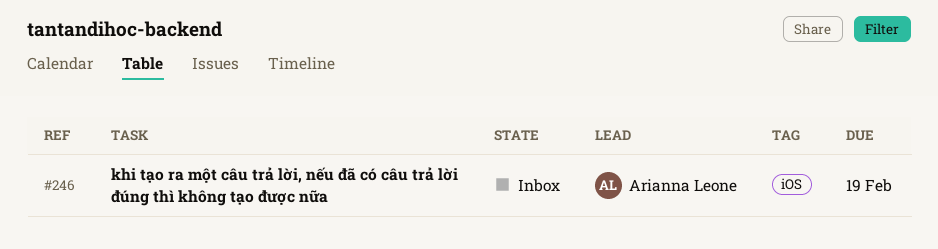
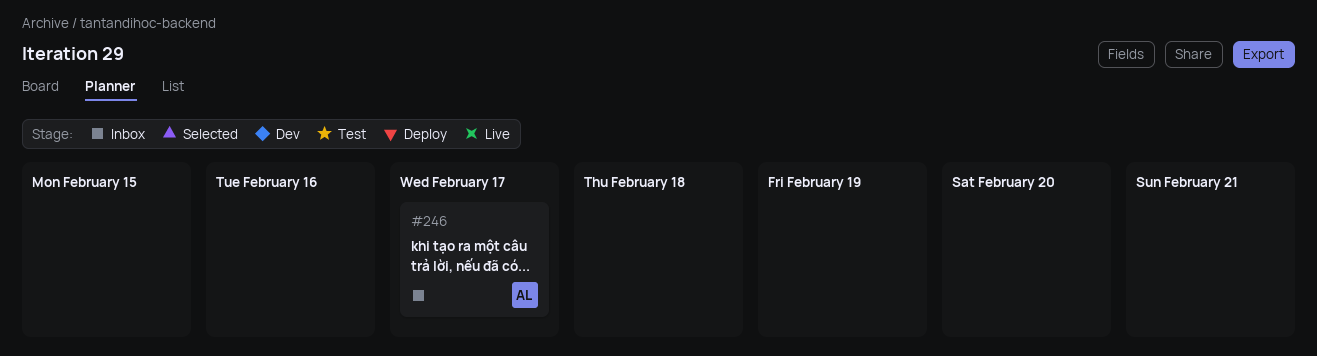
#246, due: Feb 19 -> Feb 17

